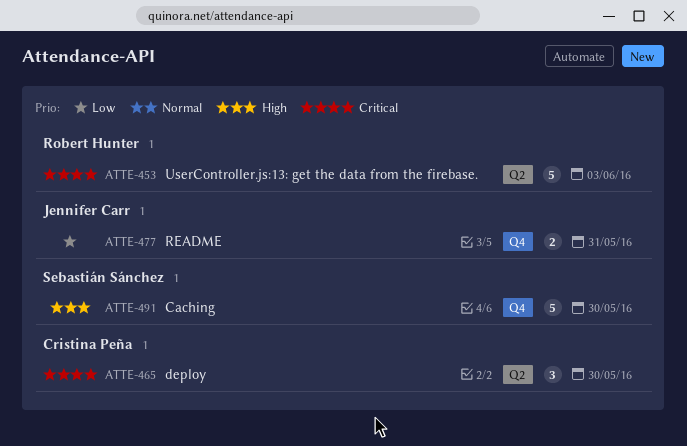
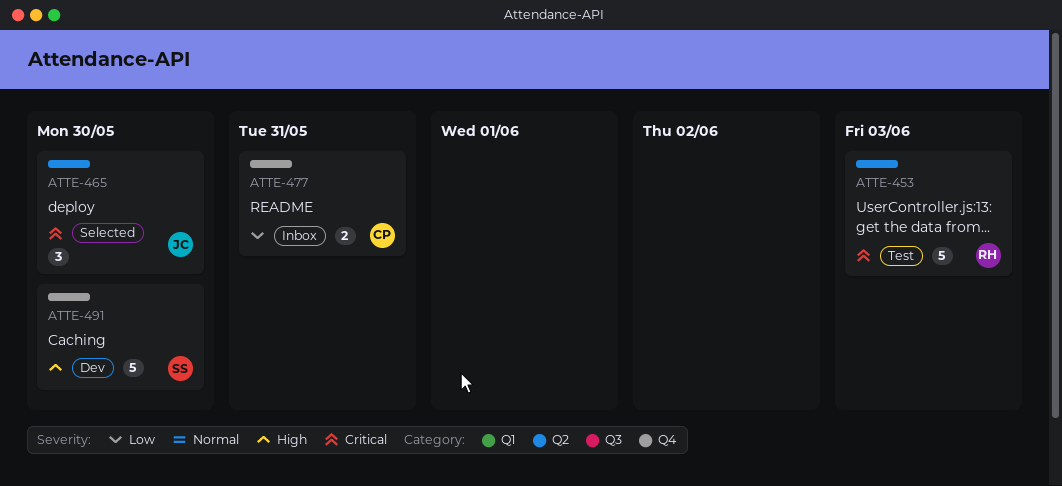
ATTE-465, owner: Cristina Peña -> Jennifer Carr
ATTE-477, owner: Jennifer Carr -> Cristina Peña

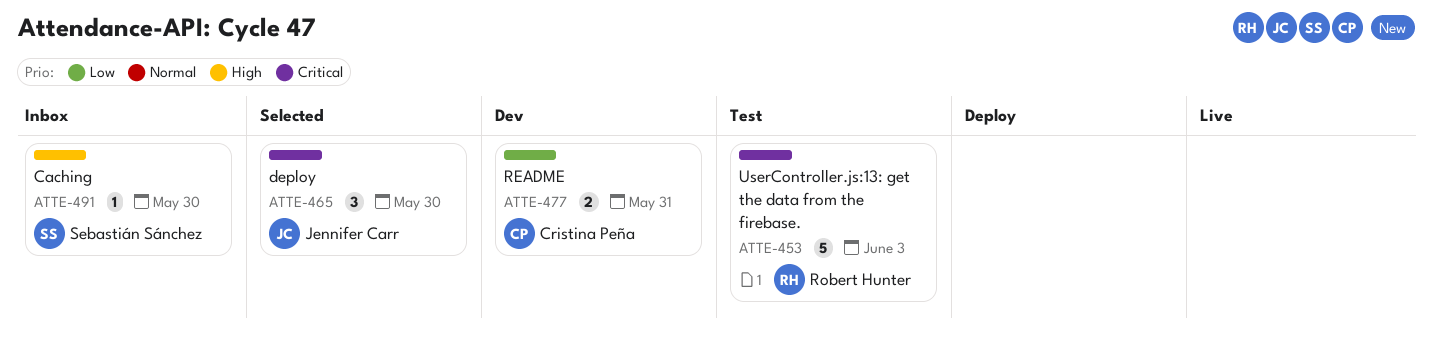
ATTE-477, status: Inbox -> Dev
ATTE-491, status: Dev -> Inbox
ATTE-491, estimate: 5 -> 1

